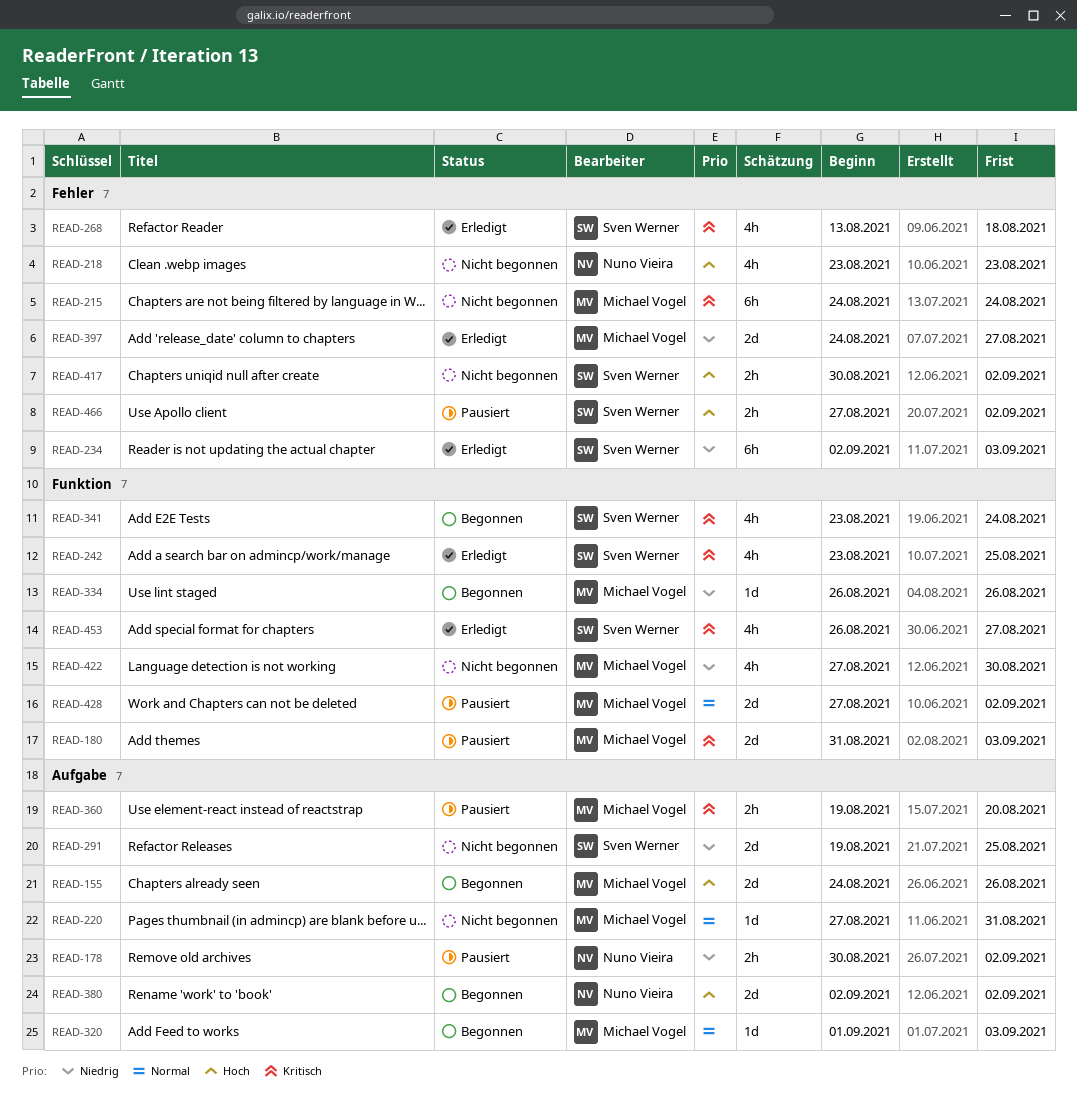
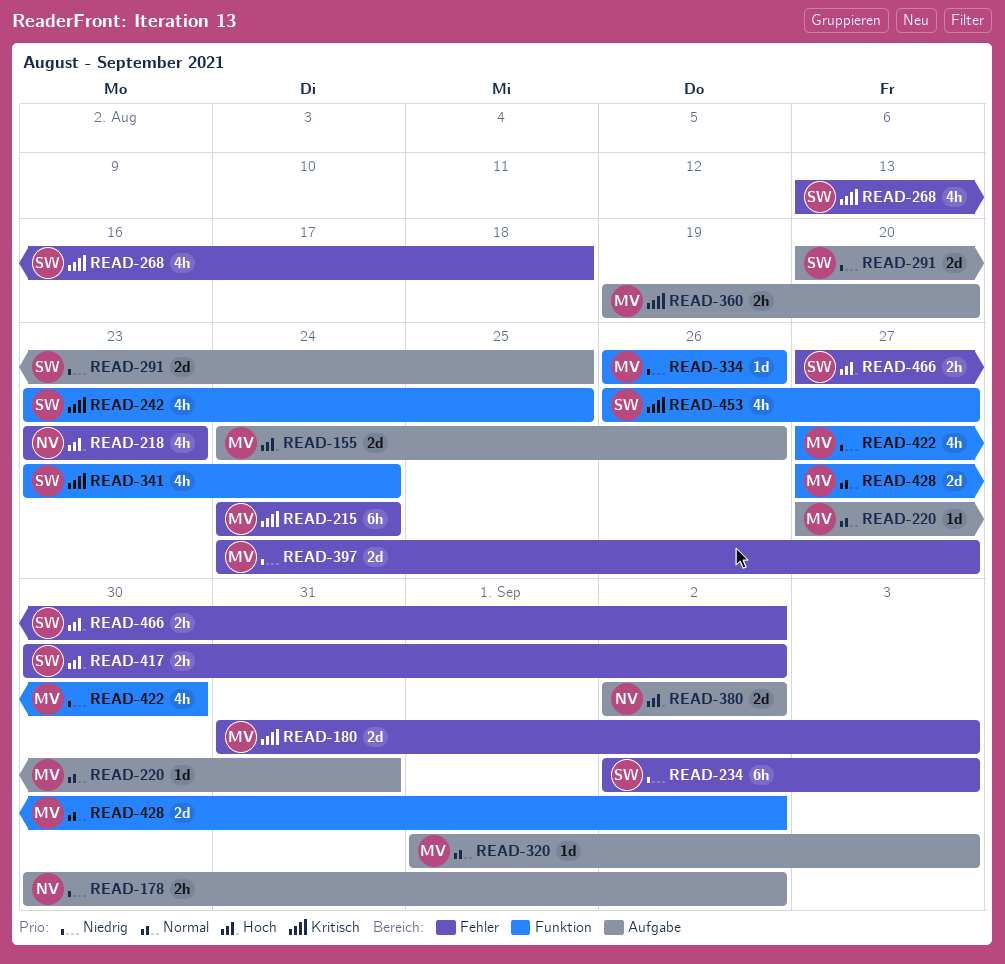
READ-180, label: Funktion -> Fehler
READ-291, start: Aug 19 -> Aug 20

